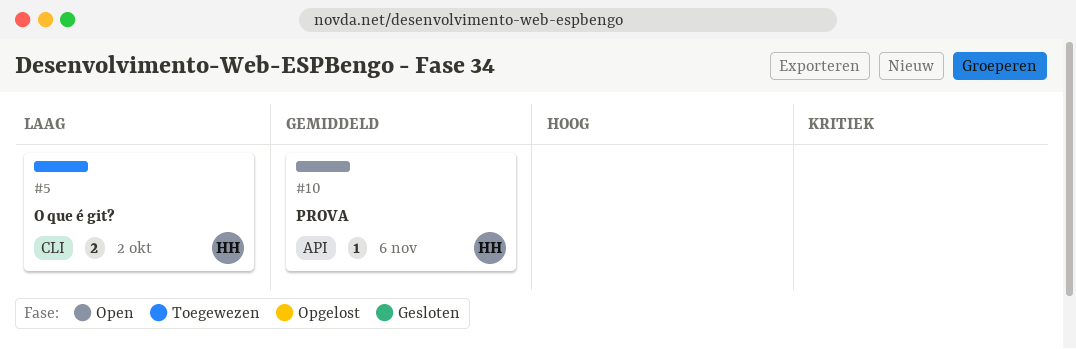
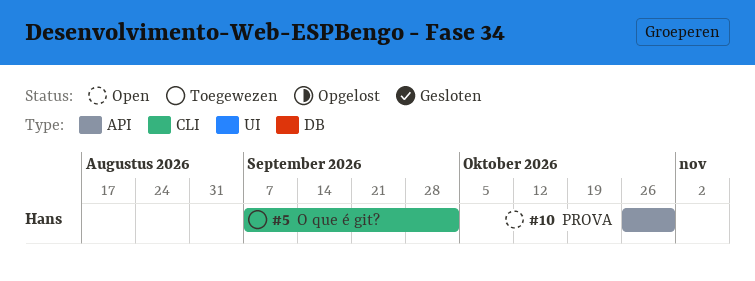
#10, due: Nov 6 -> Oct 30

